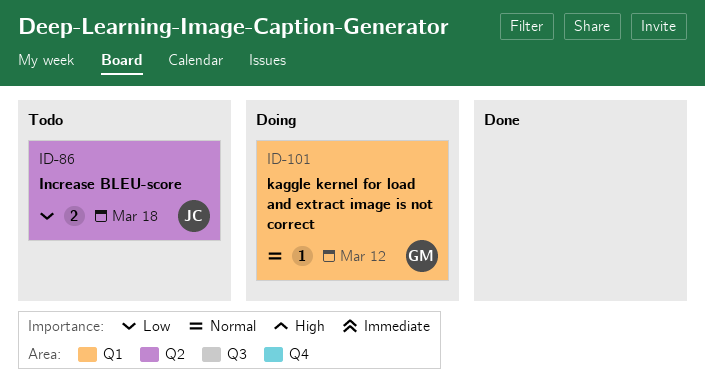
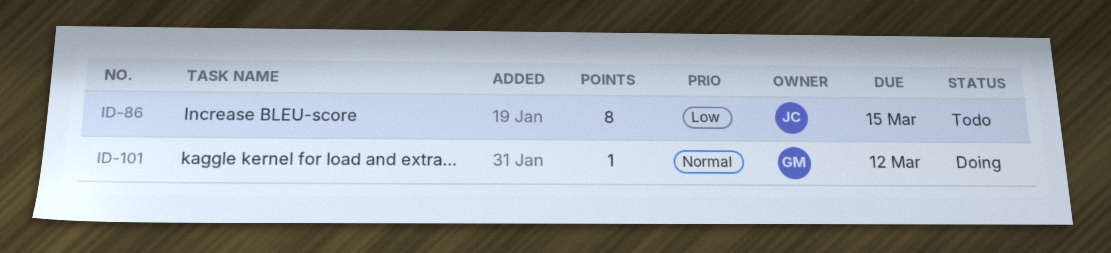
ID-86, estimate: 2 -> 8
ID-86, due: Mar 18 -> Mar 15

